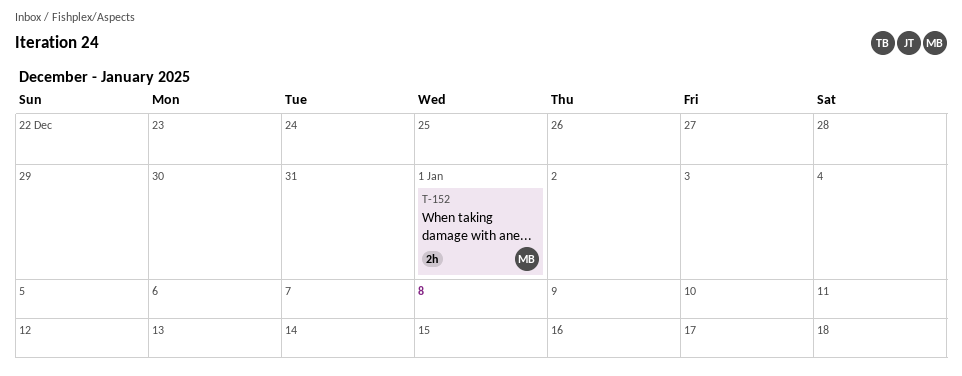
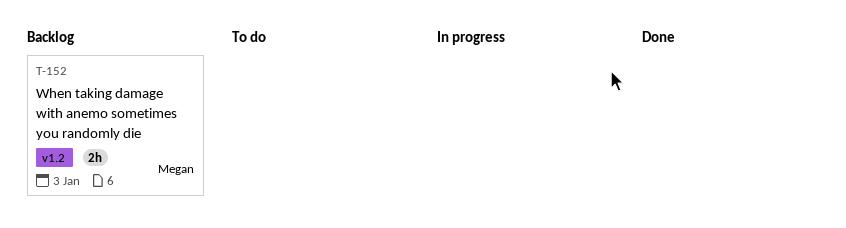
T-152, due: Jan 1 -> Jan 3

